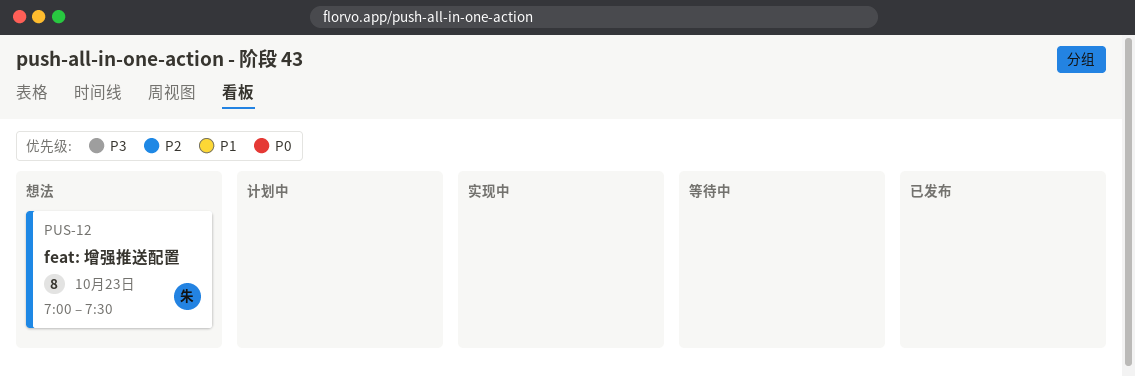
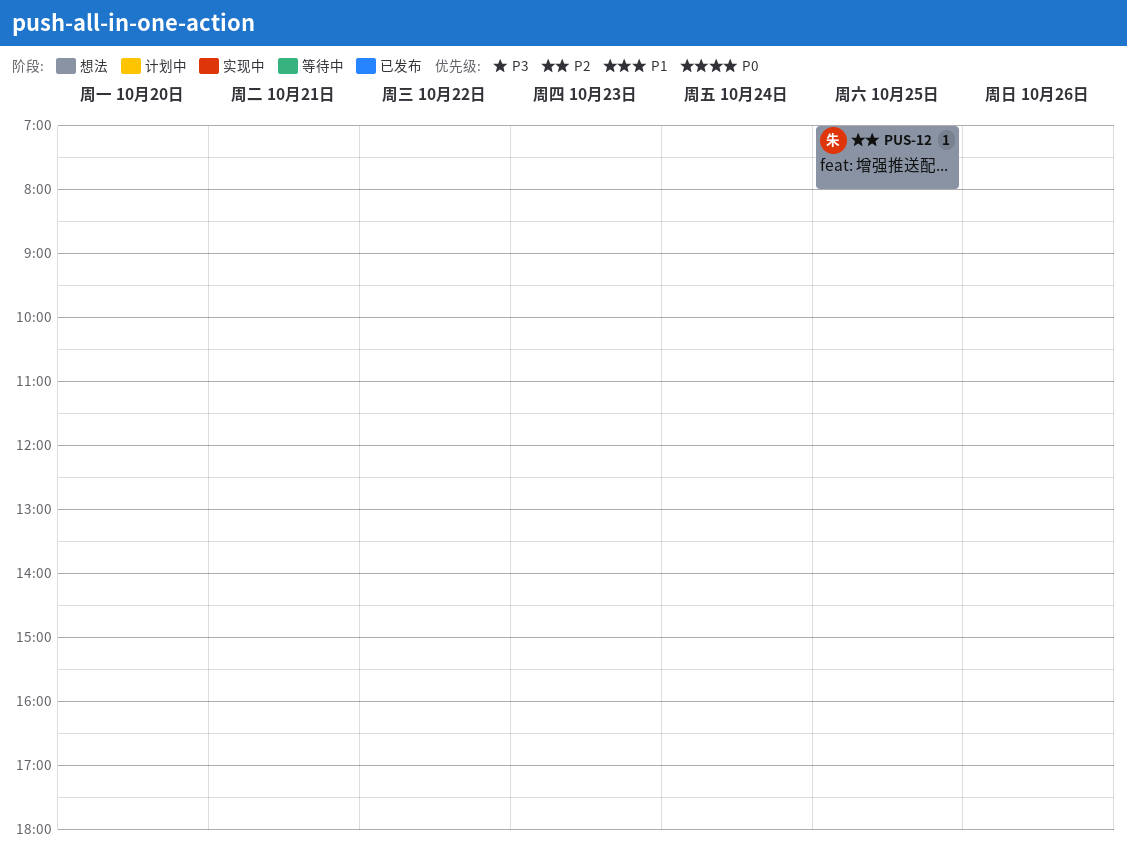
PUS-12, estimate: 8 -> 1
PUS-12, day: Oct 23 -> Oct 25
PUS-12, ends: 07:30 -> 08:00

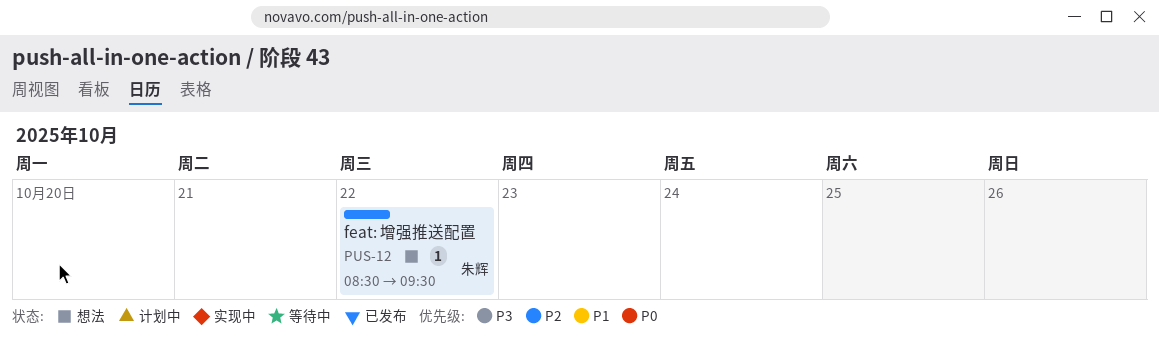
PUS-12, day: Oct 25 -> Oct 22
PUS-12, begins: 07:00 -> 08:30
PUS-12, ends: 08:00 -> 09:30

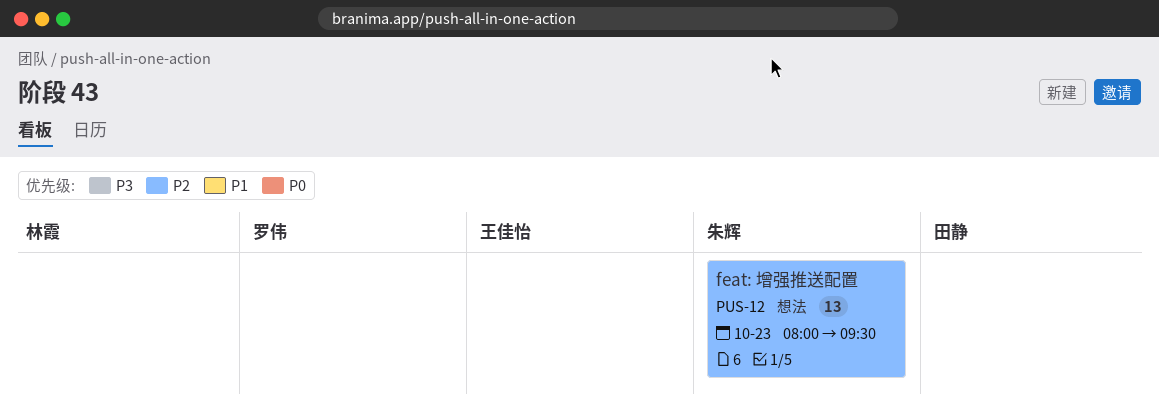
PUS-12, estimate: 1 -> 13
PUS-12, day: Oct 22 -> Oct 23
PUS-12, begins: 08:30 -> 08:00

